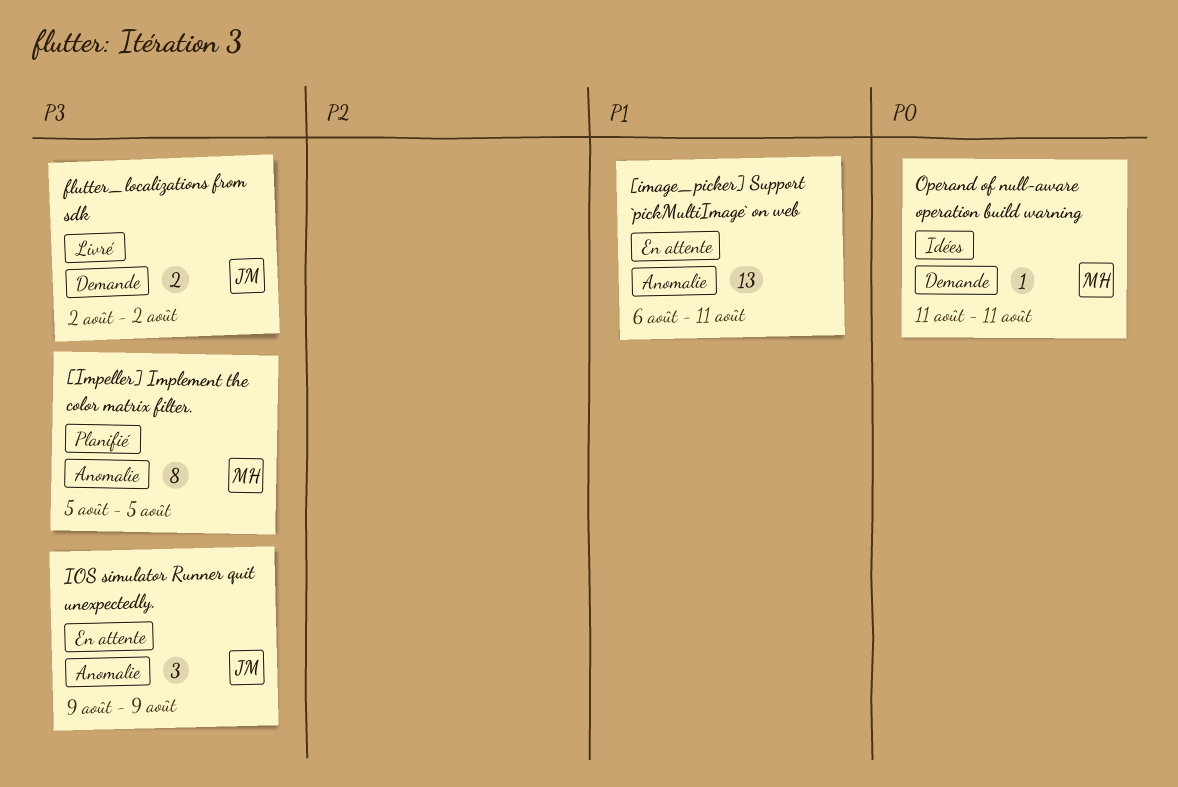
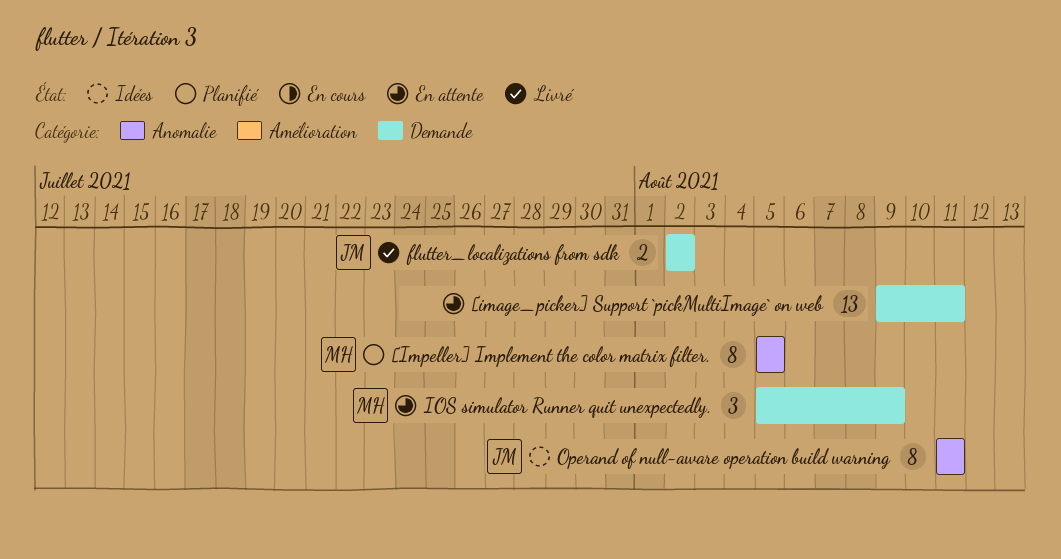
[image_picker] Support `pickMultiImage` on web, label: Anomalie -> Demande
[image_picker] Support `pickMultiImage` on web, start: Aug 6 -> Aug 9
IOS simulator Runner quit unexpectedly., owner: JM -> MH
IOS simulator Runner quit unexpectedly., label: Anomalie -> Demande
IOS simulator Runner quit unexpectedly., start: Aug 9 -> Aug 5
Operand of null-aware operation build warning, owner: MH -> JM
Operand of null-aware operation build warning, label: Demande -> Anomalie
Operand of null-aware operation build warning, estimate: 1 -> 8

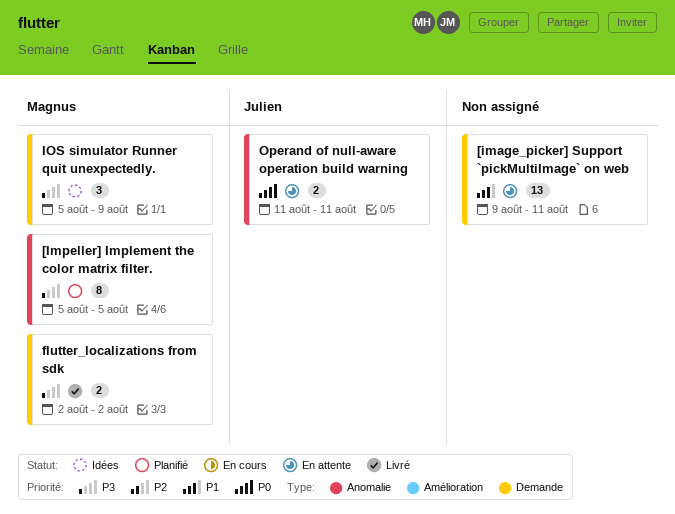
flutter_localizations from sdk, owner: Julien -> Magnus
IOS simulator Runner quit unexpectedly., status: En attente -> Idées
Operand of null-aware operation build warning, status: Idées -> En attente
Operand of null-aware operation build warning, estimate: 8 -> 2

